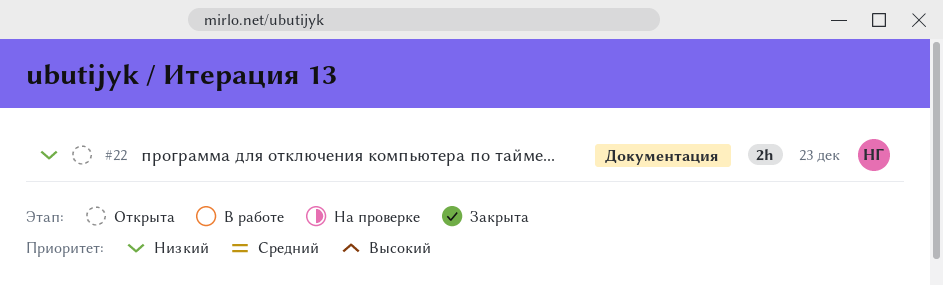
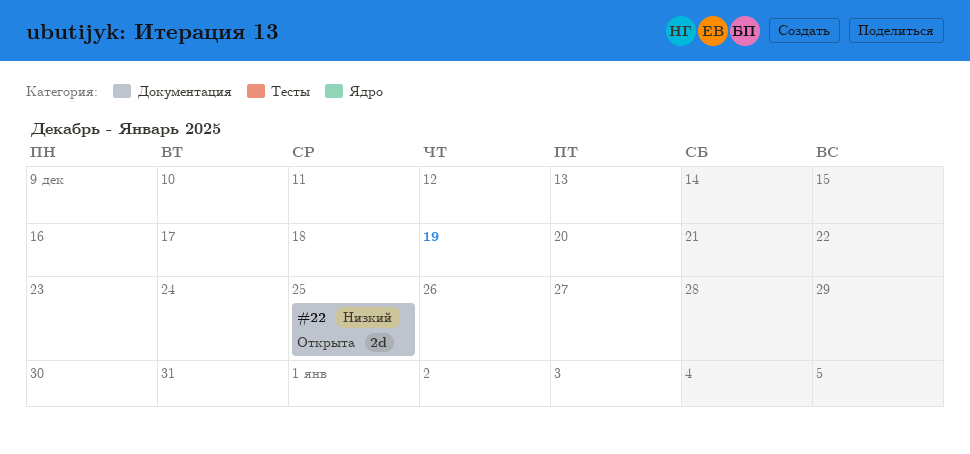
#22, estimate: 2h -> 2d
#22, due: Dec 23 -> Dec 25

